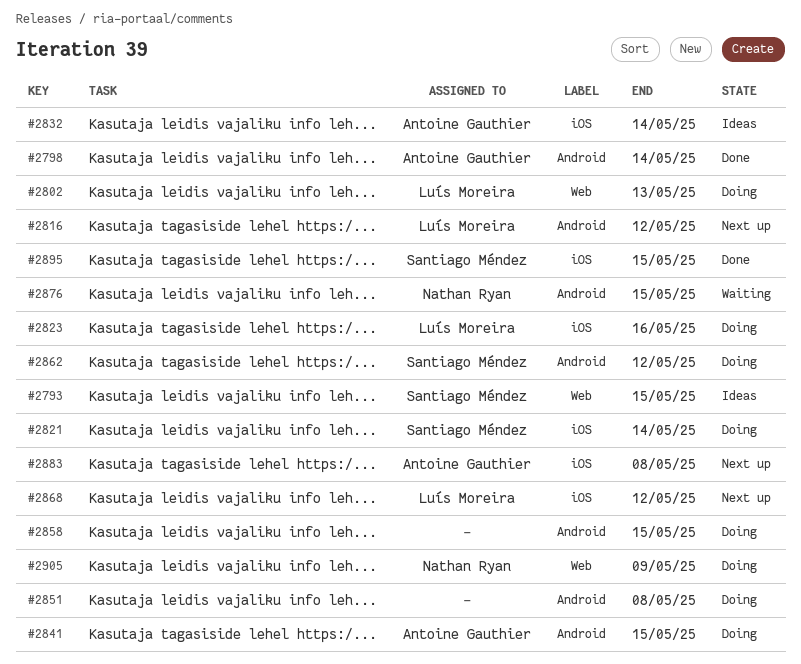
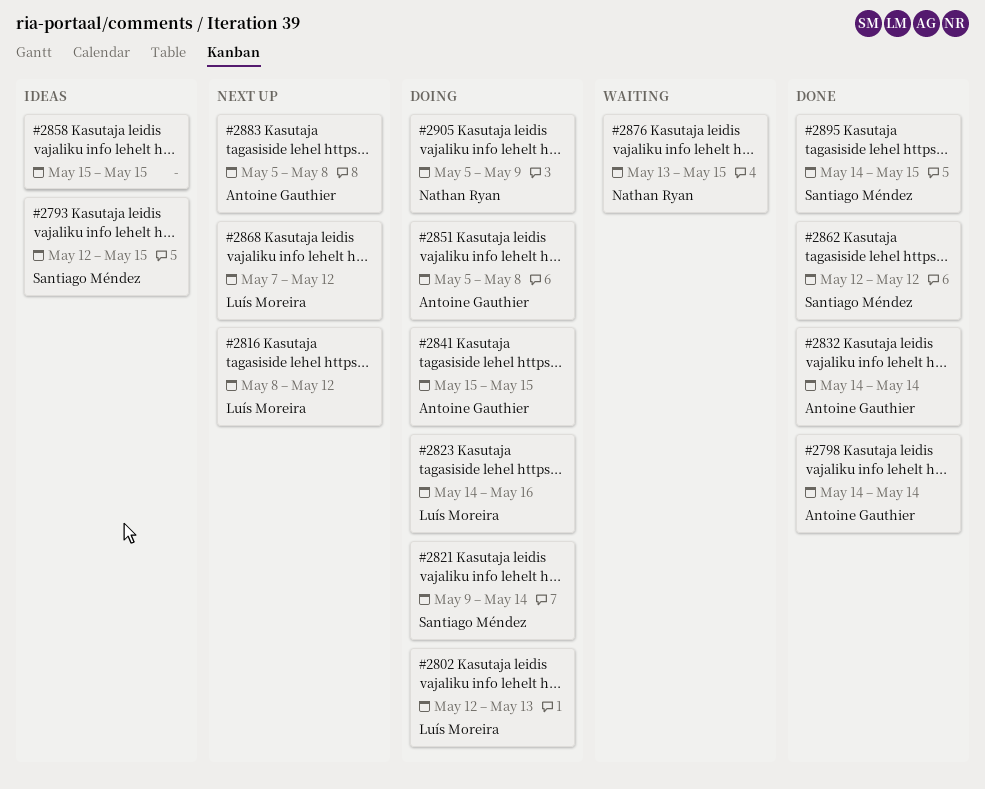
#2832, status: Ideas -> Done
#2851, owner: none -> Antoine Gauthier
#2858, status: Doing -> Ideas
#2862, status: Doing -> Done

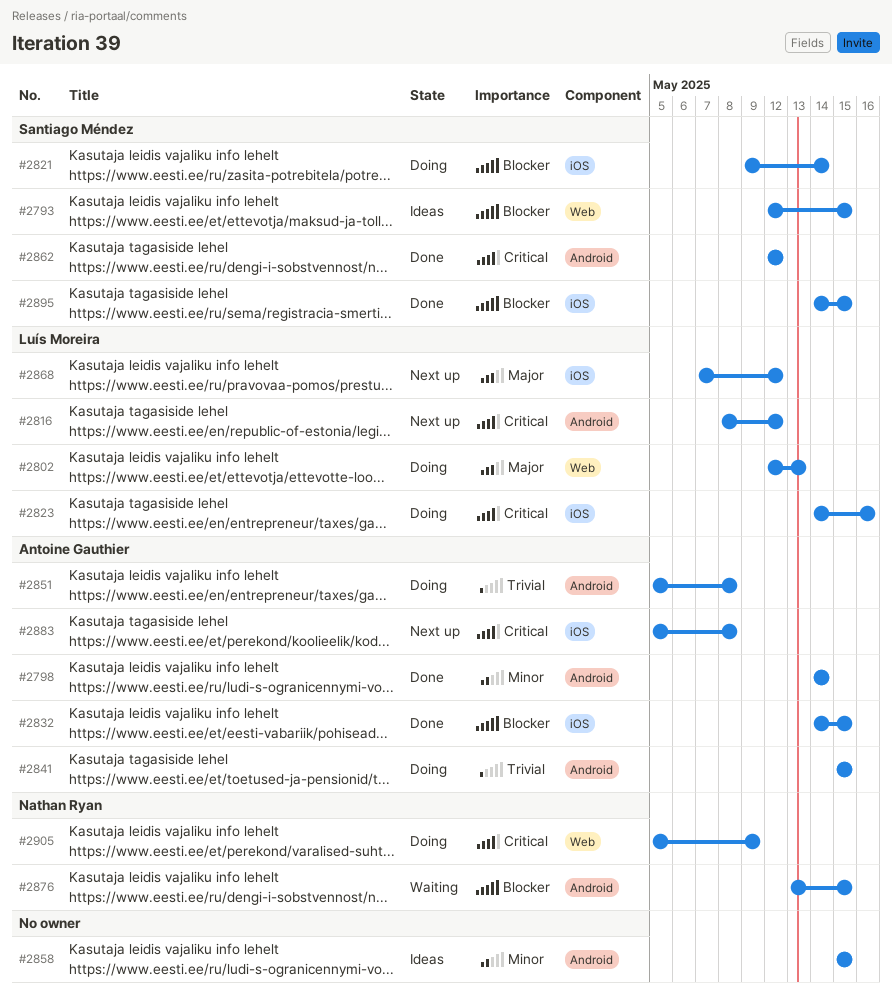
#2832, due: May 14 -> May 15

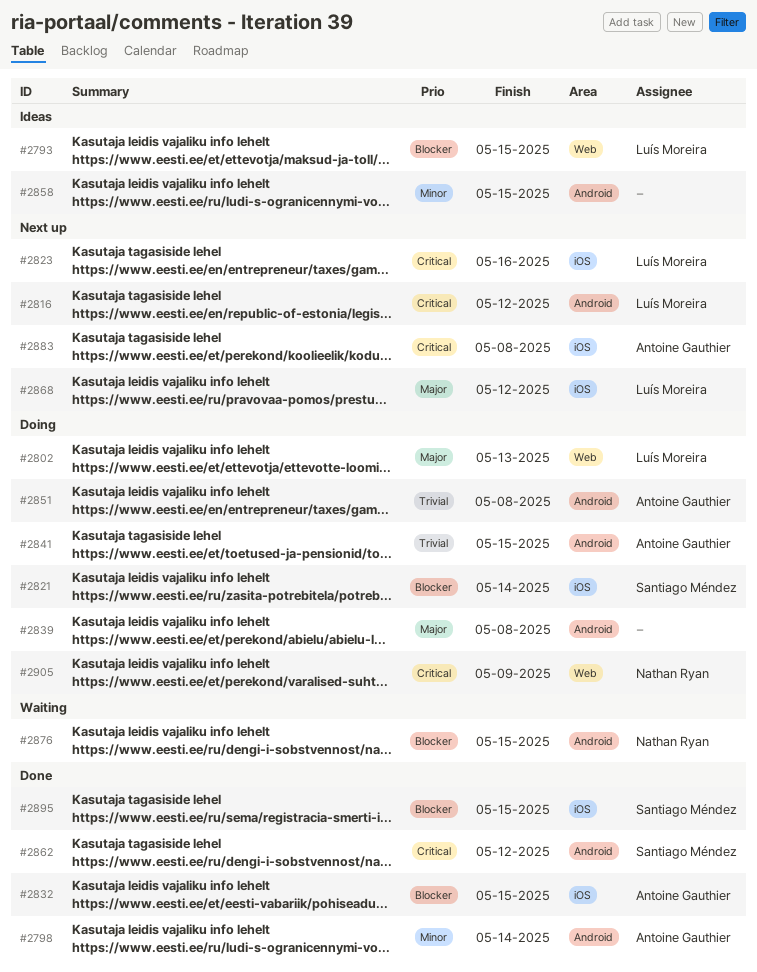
#2793, owner: Santiago Méndez -> Luís Moreira
#2823, status: Doing -> Next up
#2839: none -> present

